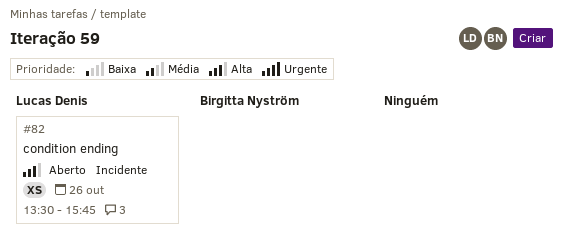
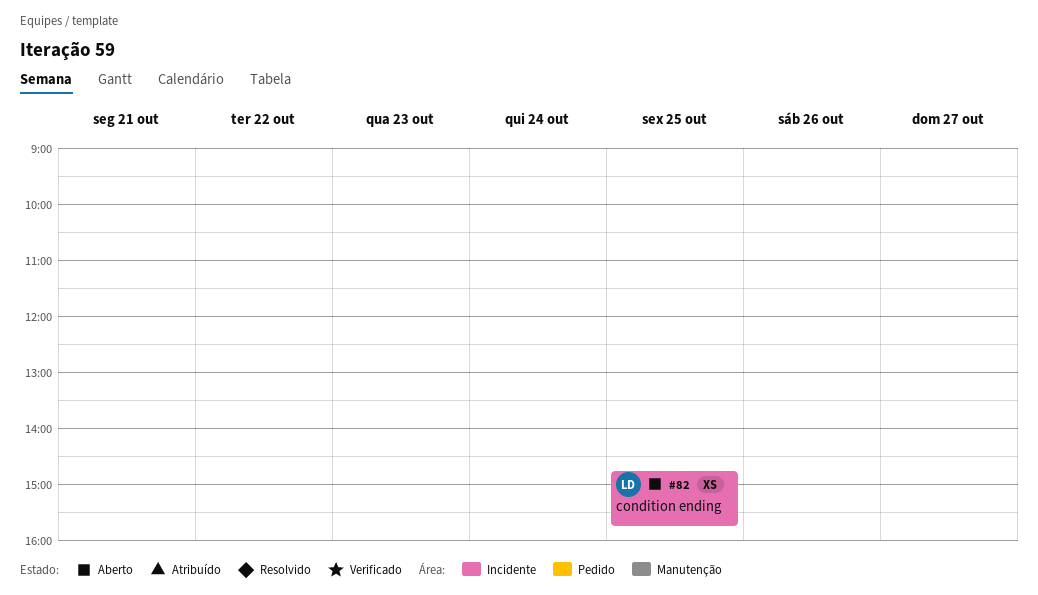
#82, day: Oct 26 -> Oct 25
#82, begins: 13:30 -> 14:45

